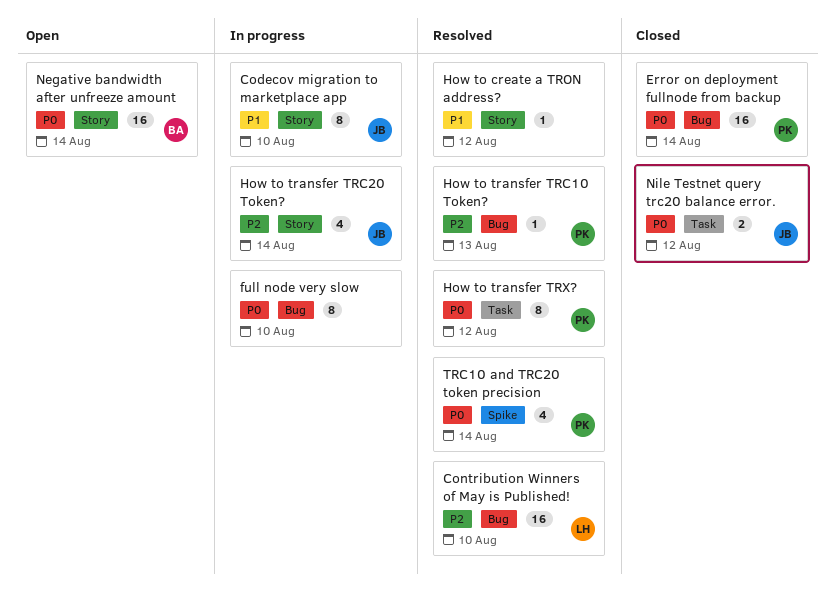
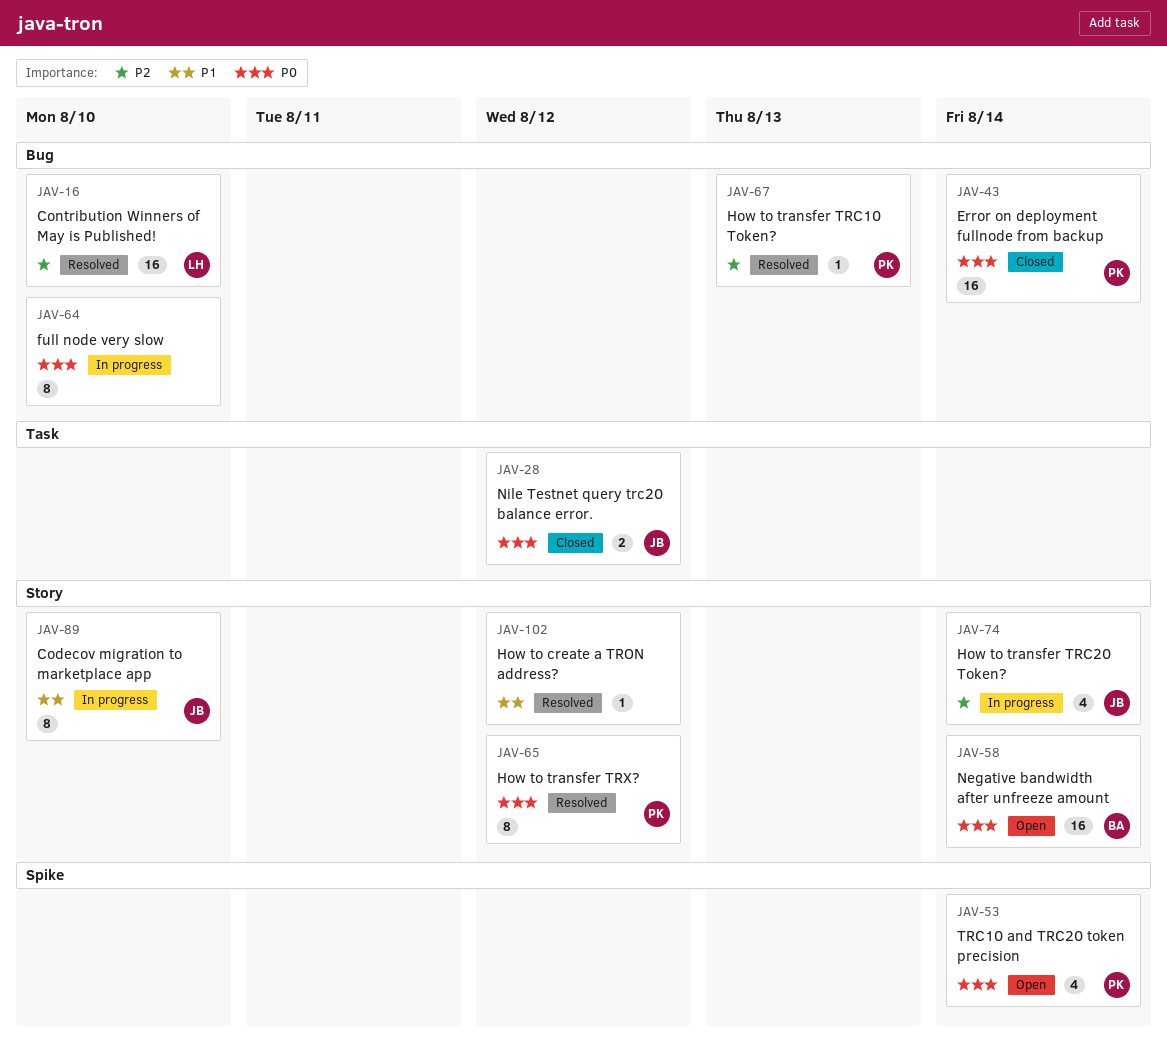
How to transfer TRX?, label: Task -> Story
TRC10 and TRC20 token precision, status: Resolved -> Open

